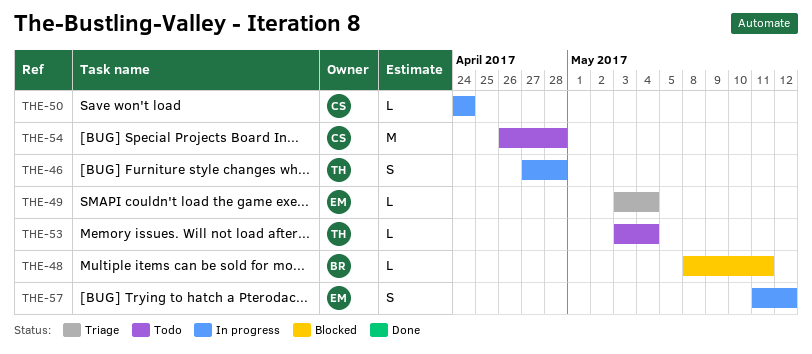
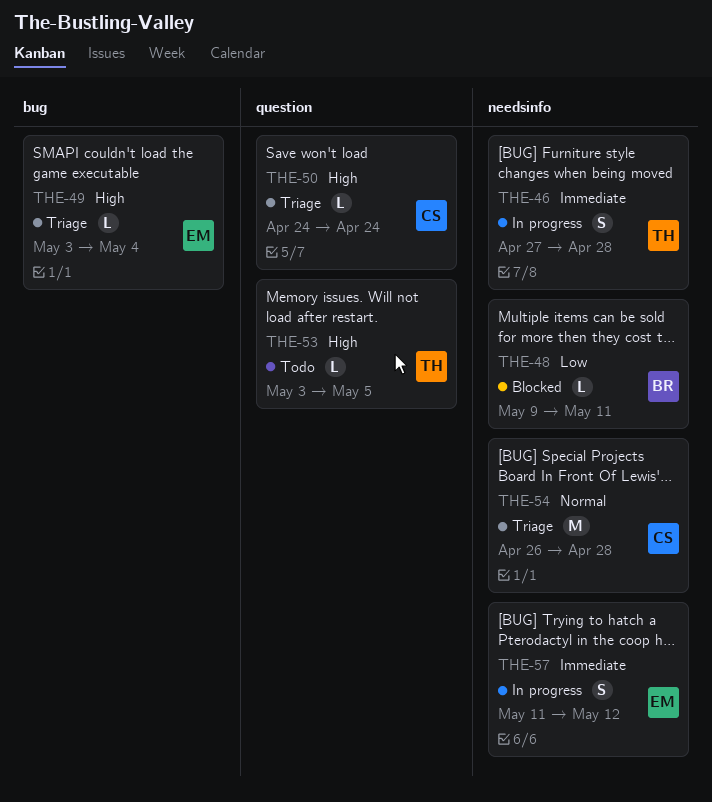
THE-48, start: May 8 -> May 9
THE-50, status: In progress -> Triage
THE-53, due: May 4 -> May 5
THE-54, status: Todo -> Triage

